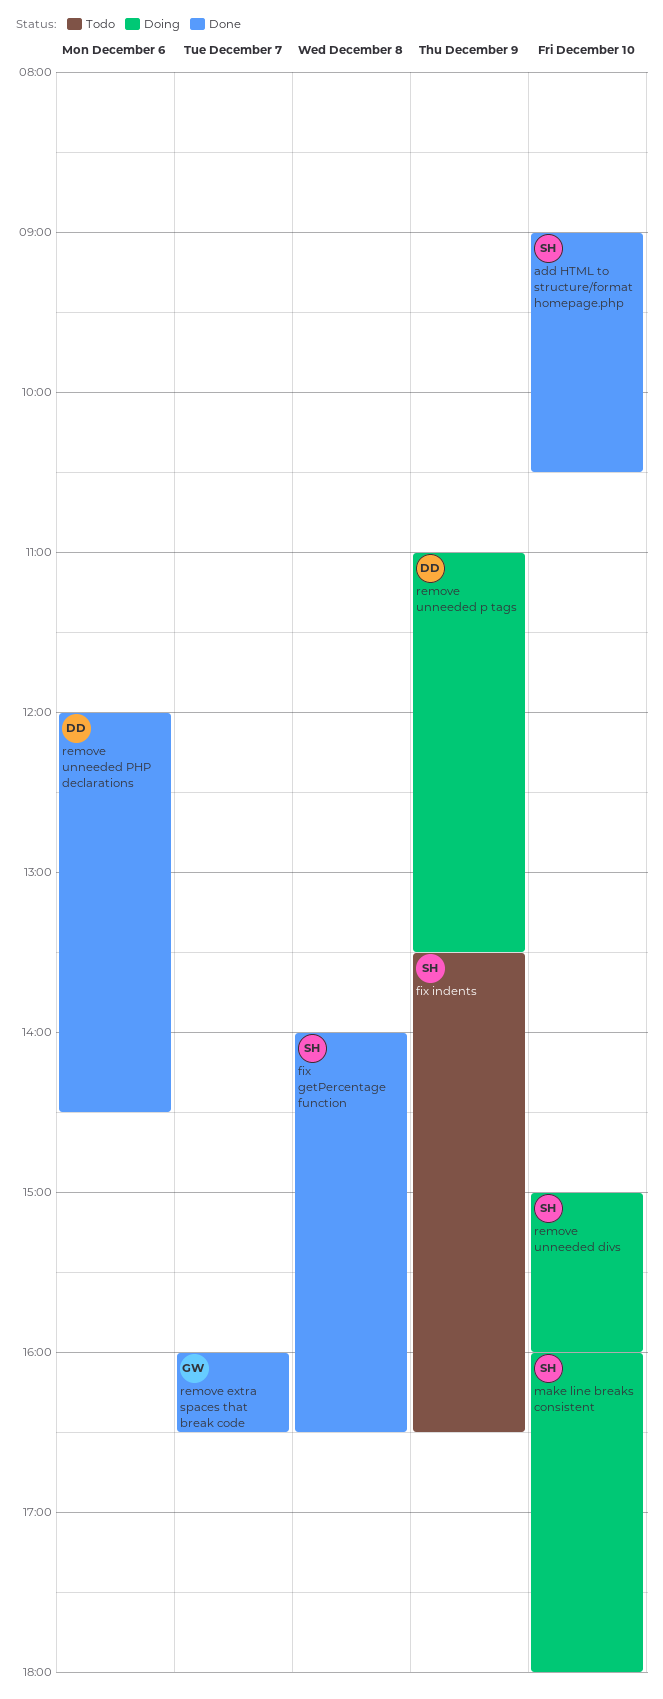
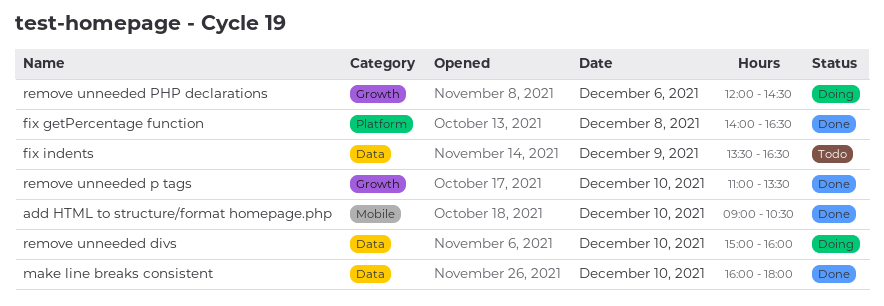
make line breaks consistent, status: Doing -> Done
remove extra spaces that break code: present -> none
remove unneeded p tags, status: Doing -> Done
remove unneeded p tags, day: Dec 9 -> Dec 10
remove unneeded PHP declarations, status: Done -> Doing

